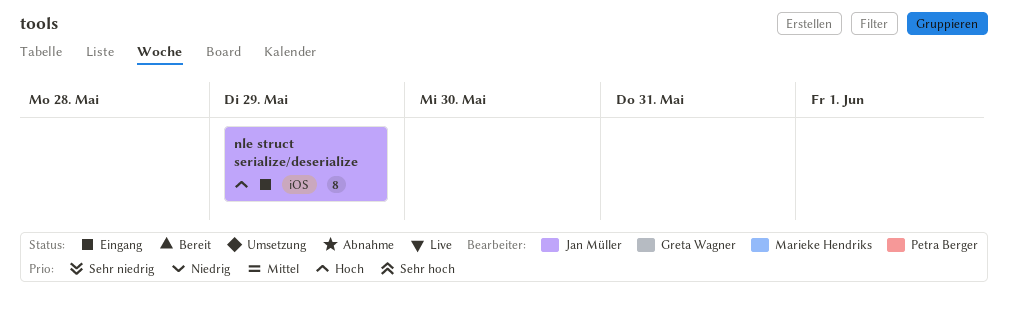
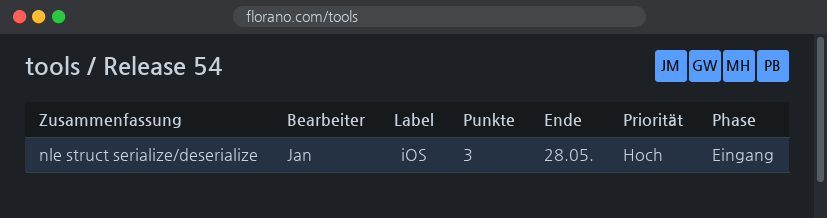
nle struct serialize/deserialize, estimate: 8 -> 3
nle struct serialize/deserialize, due: May 29 -> May 28

